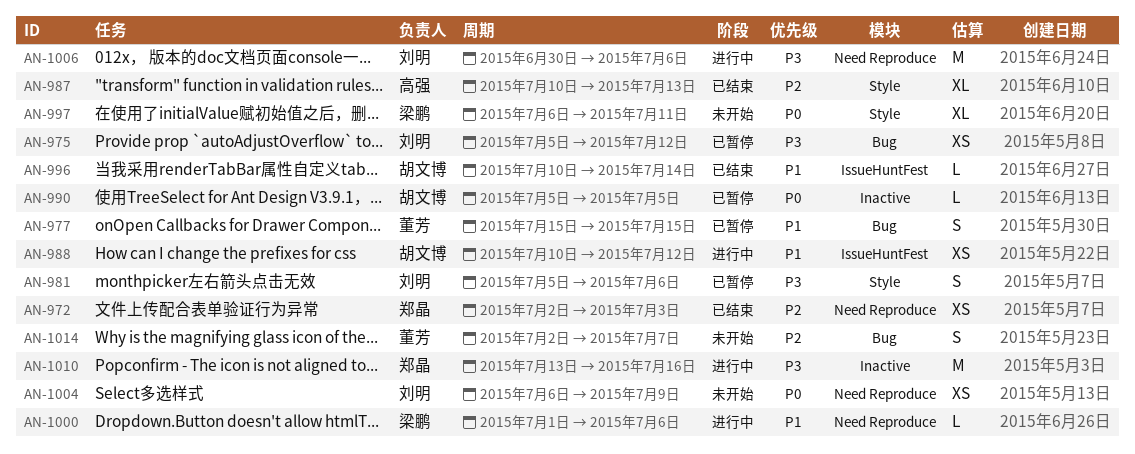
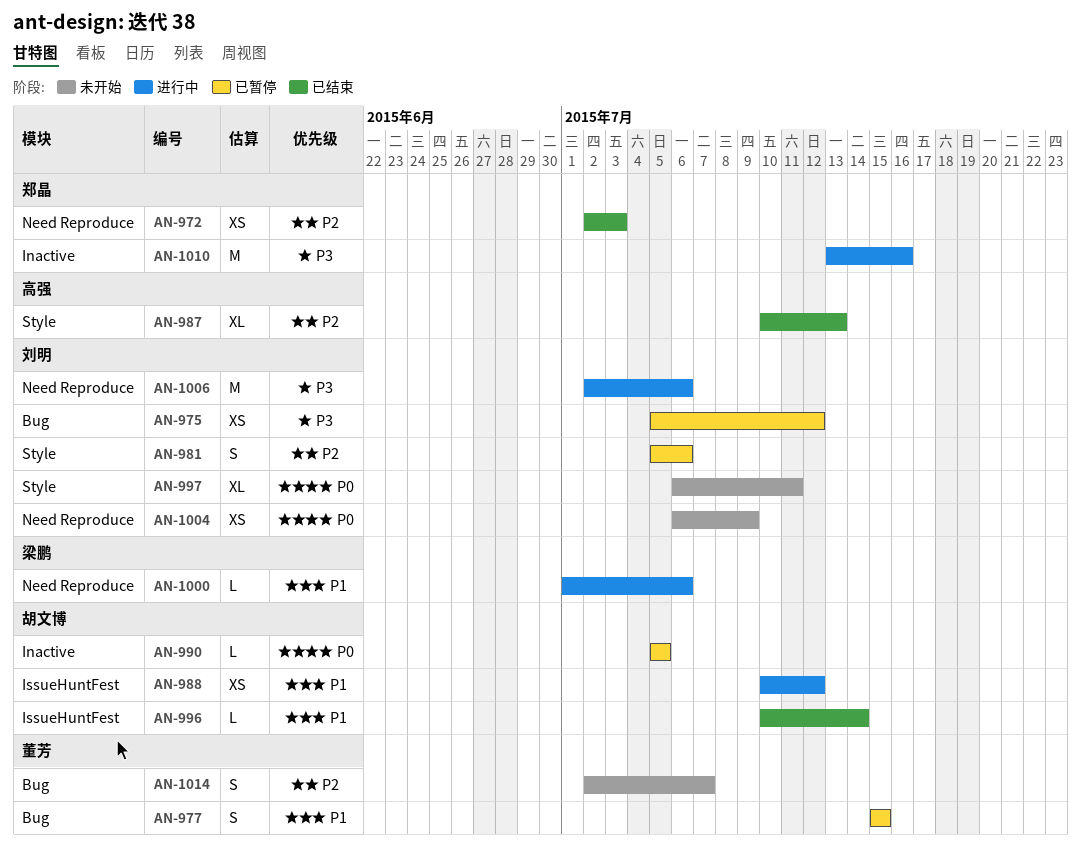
AN-981, priority: P3 -> P2
AN-997, owner: 梁鹏 -> 刘明
AN-1006, start: Jun 30 -> Jul 2

